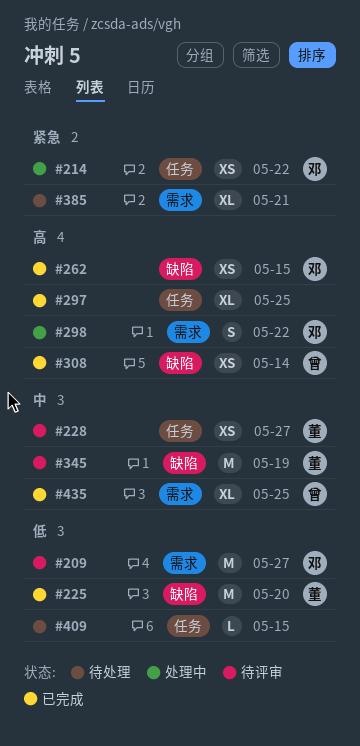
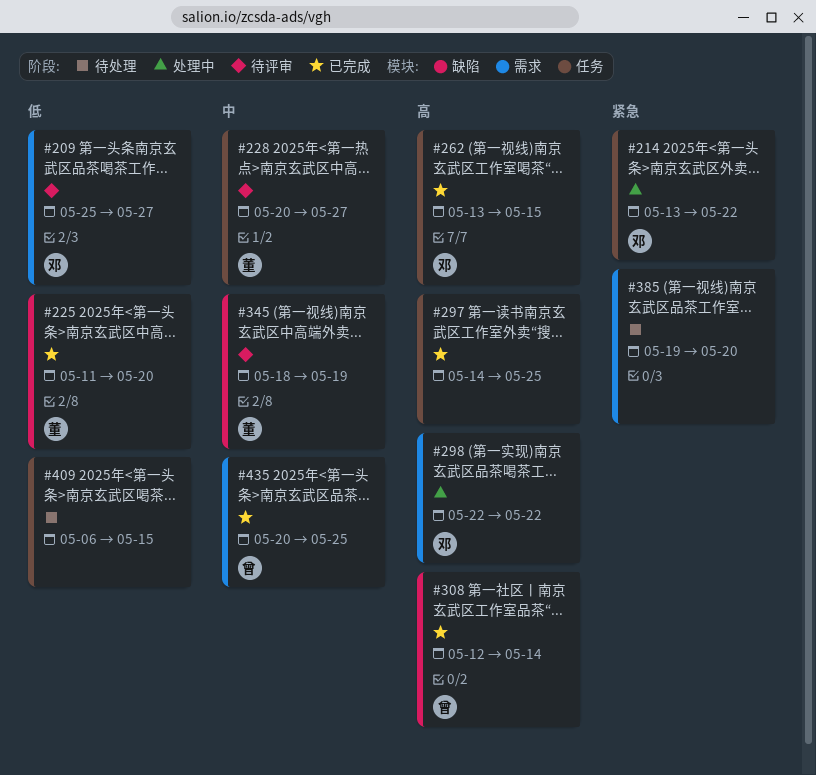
#262, label: 缺陷 -> 任务
#385, due: May 21 -> May 20

